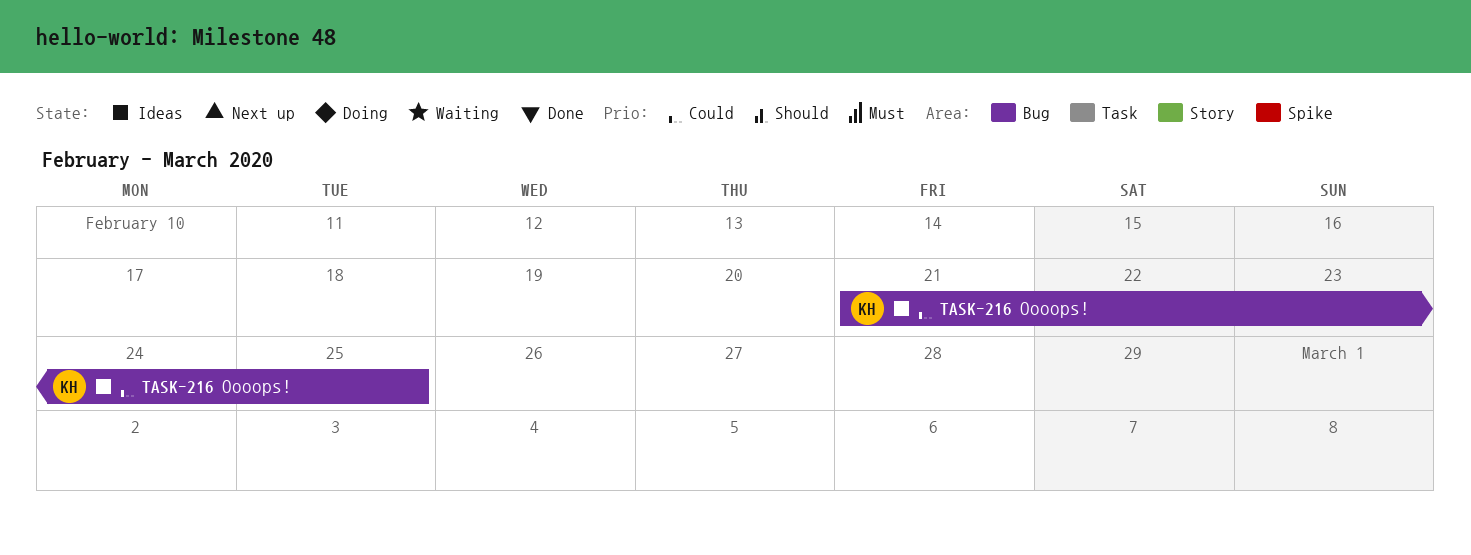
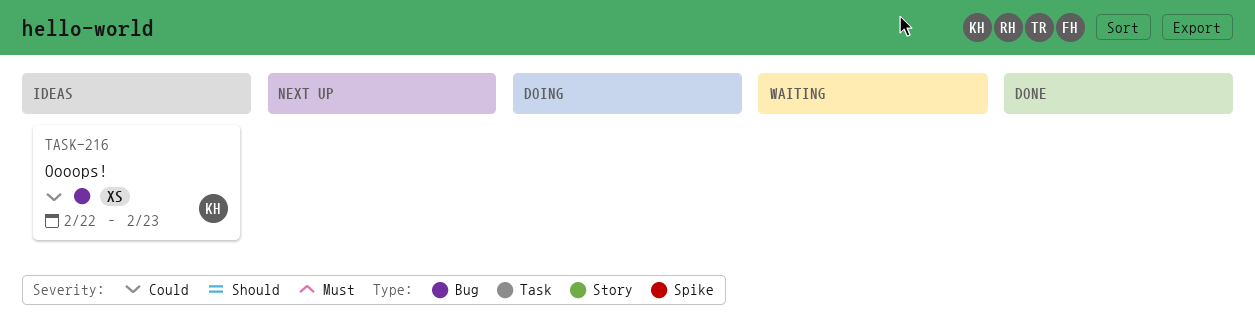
TASK-216, start: Feb 21 -> Feb 22
TASK-216, due: Feb 25 -> Feb 23

